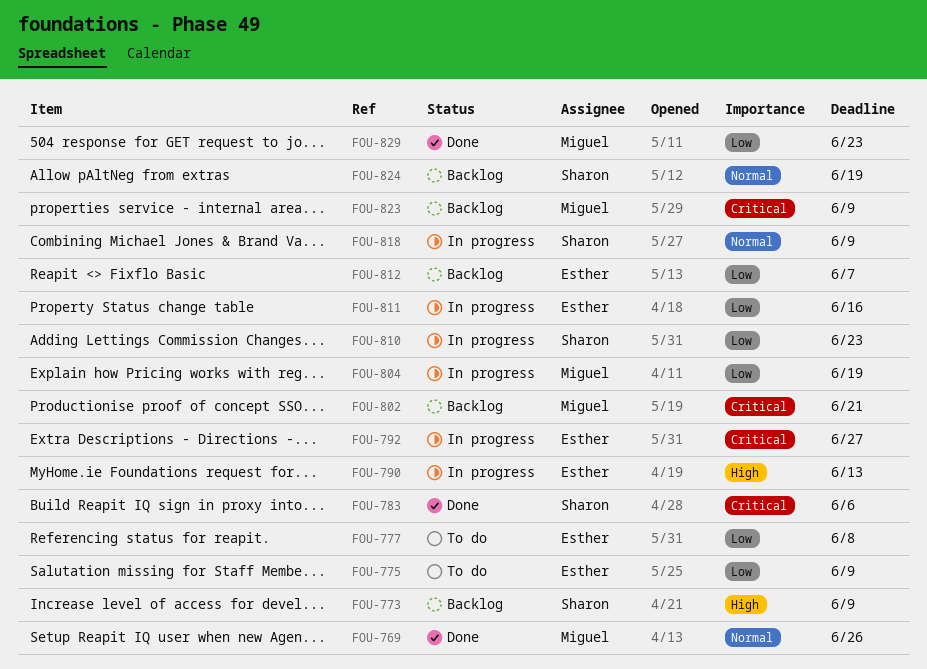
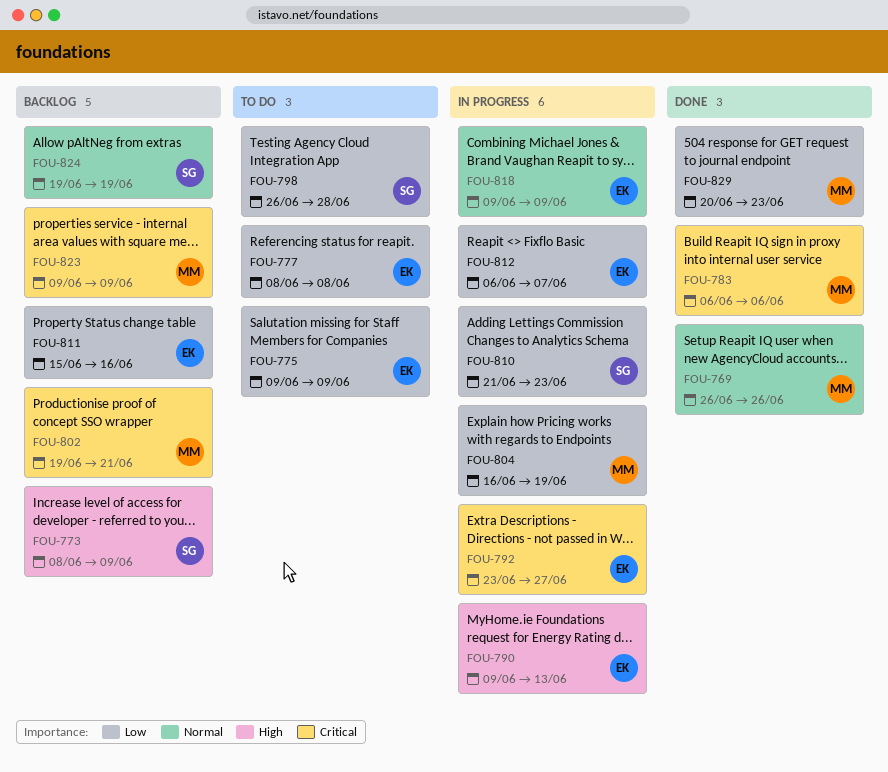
FOU-783, owner: Sharon -> Miguel
FOU-798: none -> present
FOU-811, status: In progress -> Backlog
FOU-812, status: Backlog -> In progress
FOU-818, owner: Sharon -> Esther

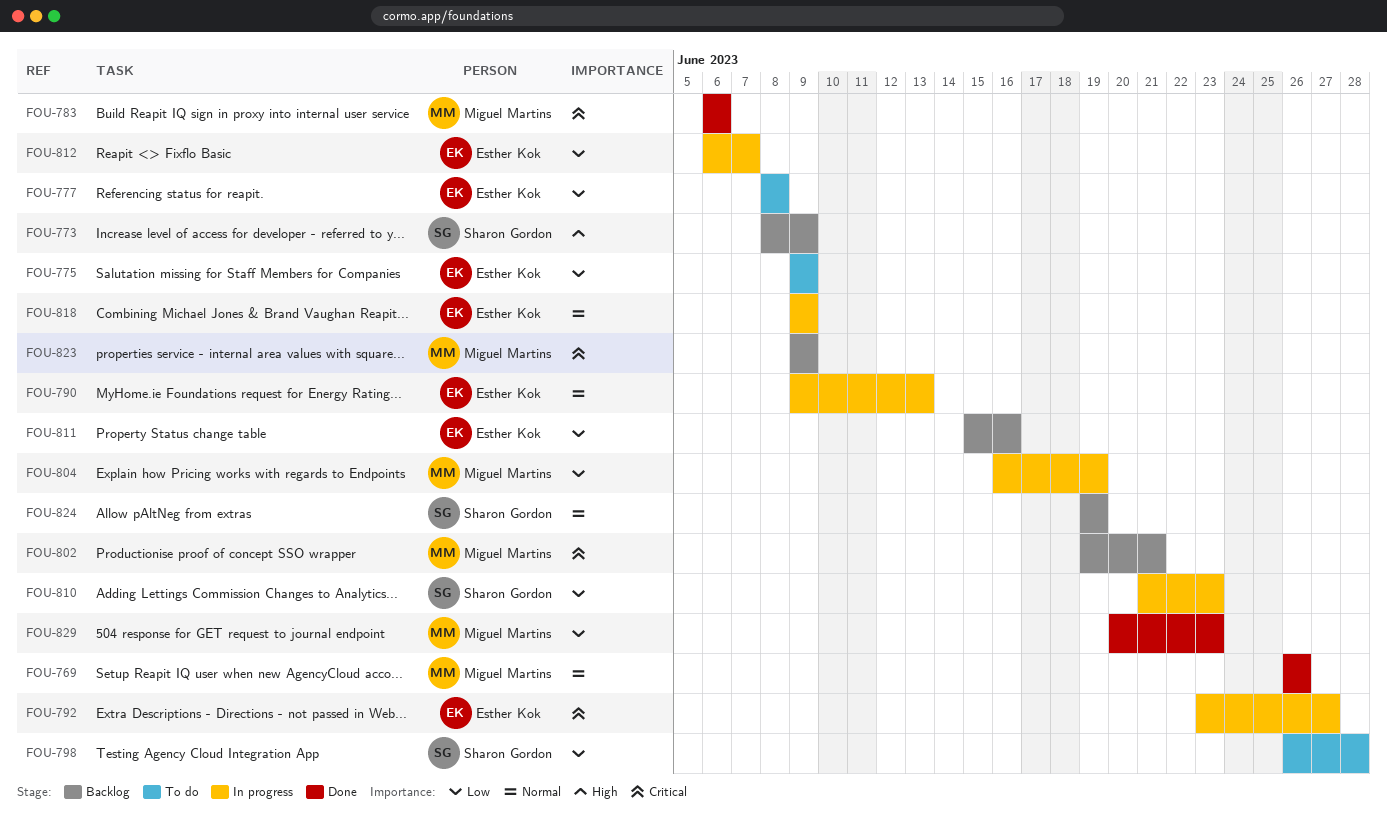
FOU-790, priority: High -> Normal

